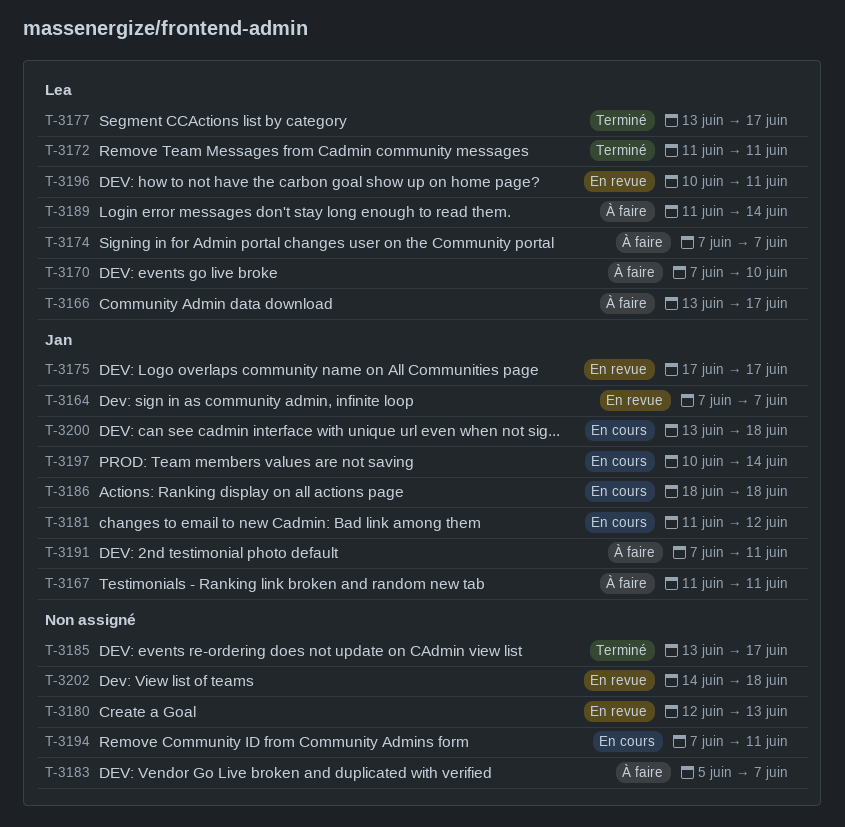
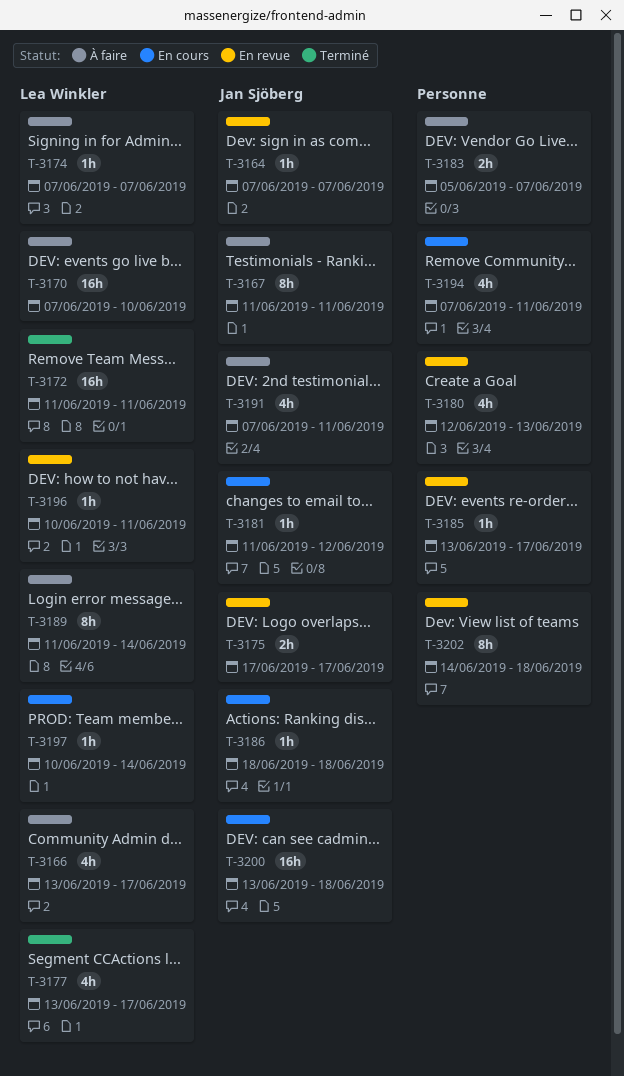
T-3185, status: Terminé -> En revue
T-3197, owner: Jan Sjöberg -> Lea Winkler

